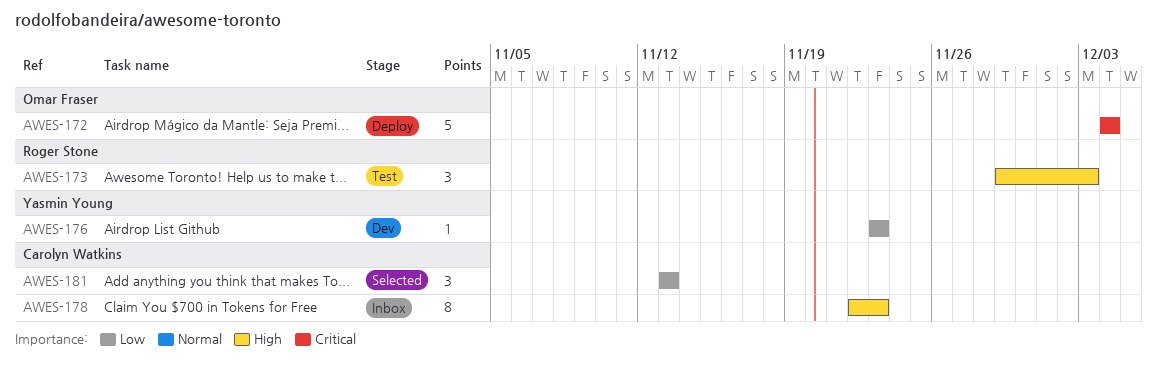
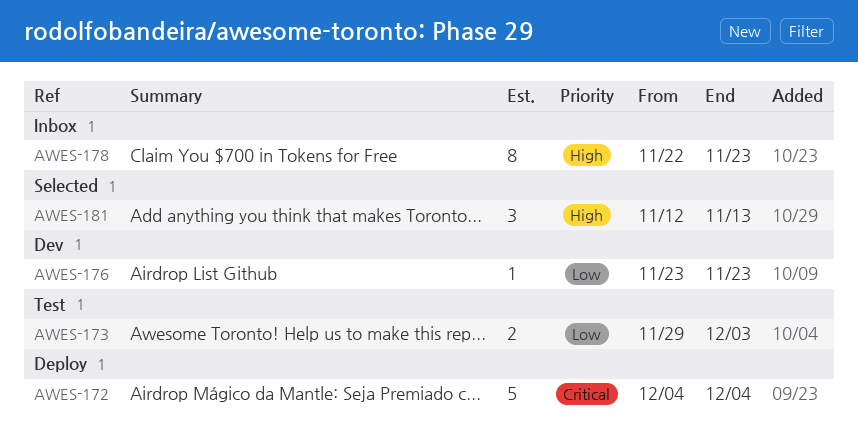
AWES-173, priority: High -> Low
AWES-173, estimate: 3 -> 2
AWES-181, priority: Low -> High
AWES-181, start: Nov 13 -> Nov 12

